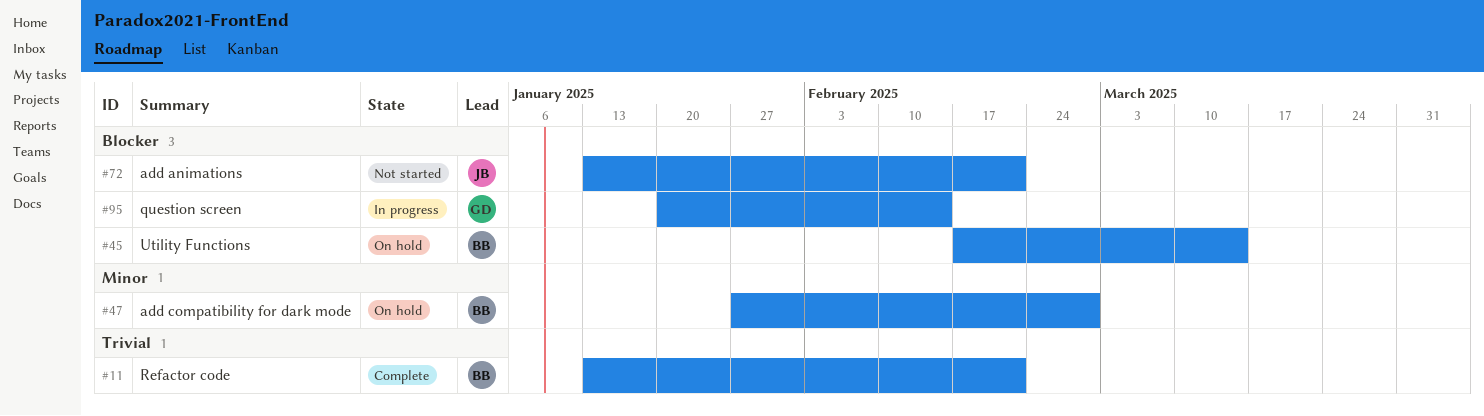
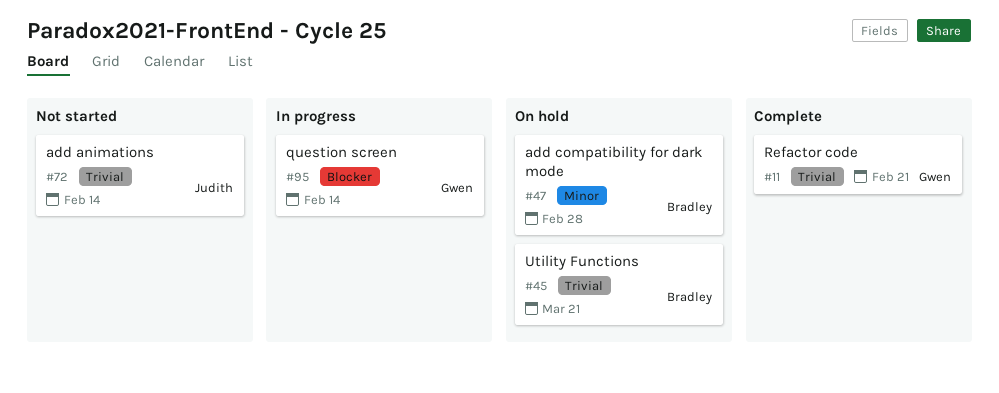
#11, owner: Bradley -> Gwen
#45, priority: Blocker -> Trivial
#45, due: Mar 14 -> Mar 21
#72, priority: Blocker -> Trivial
#72, due: Feb 21 -> Feb 14

